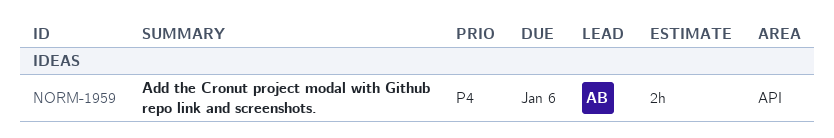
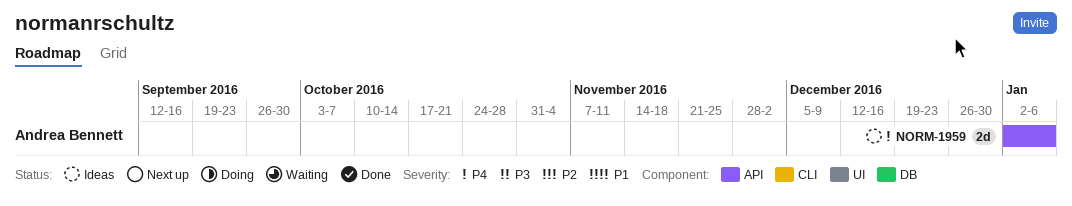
NORM-1959, estimate: 2h -> 2d

